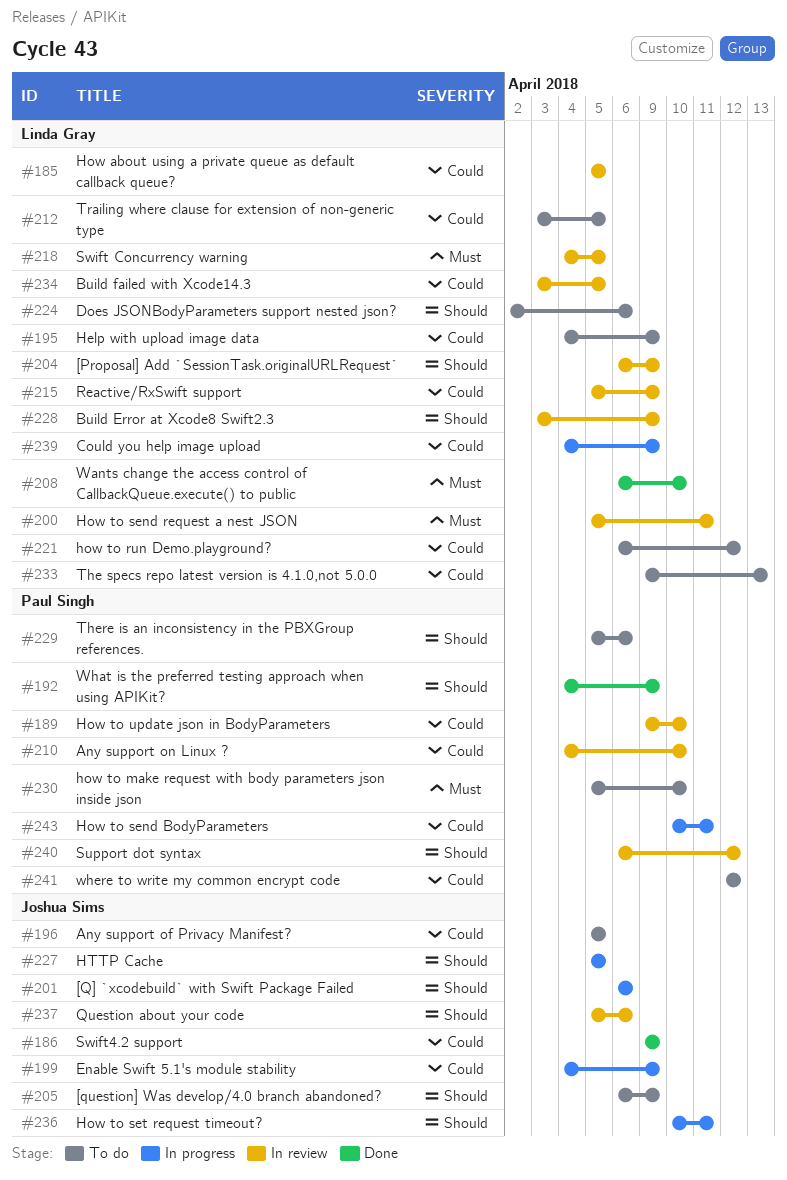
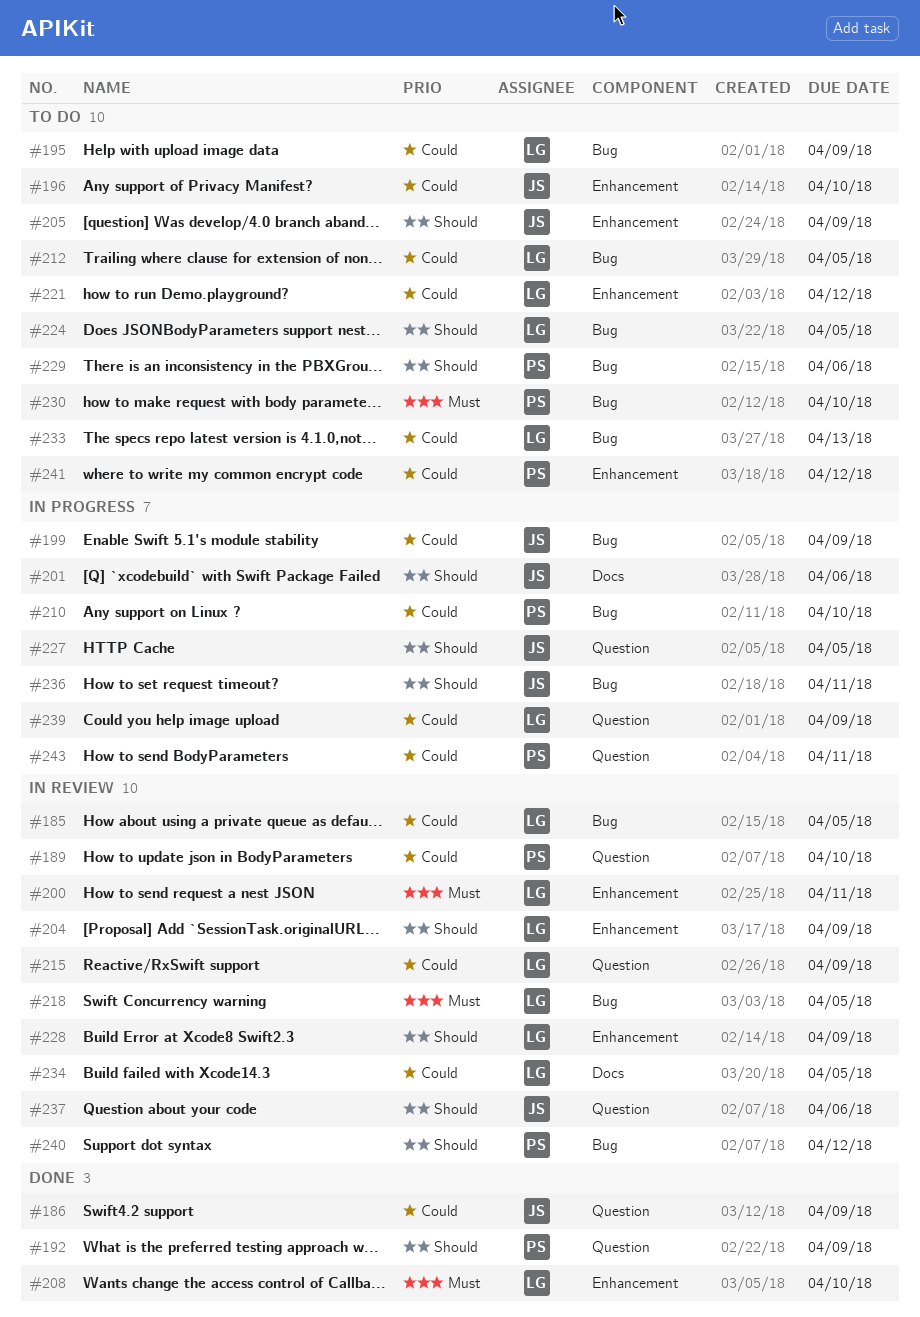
#196, due: Apr 5 -> Apr 10
#210, status: In review -> In progress
#224, due: Apr 6 -> Apr 5

